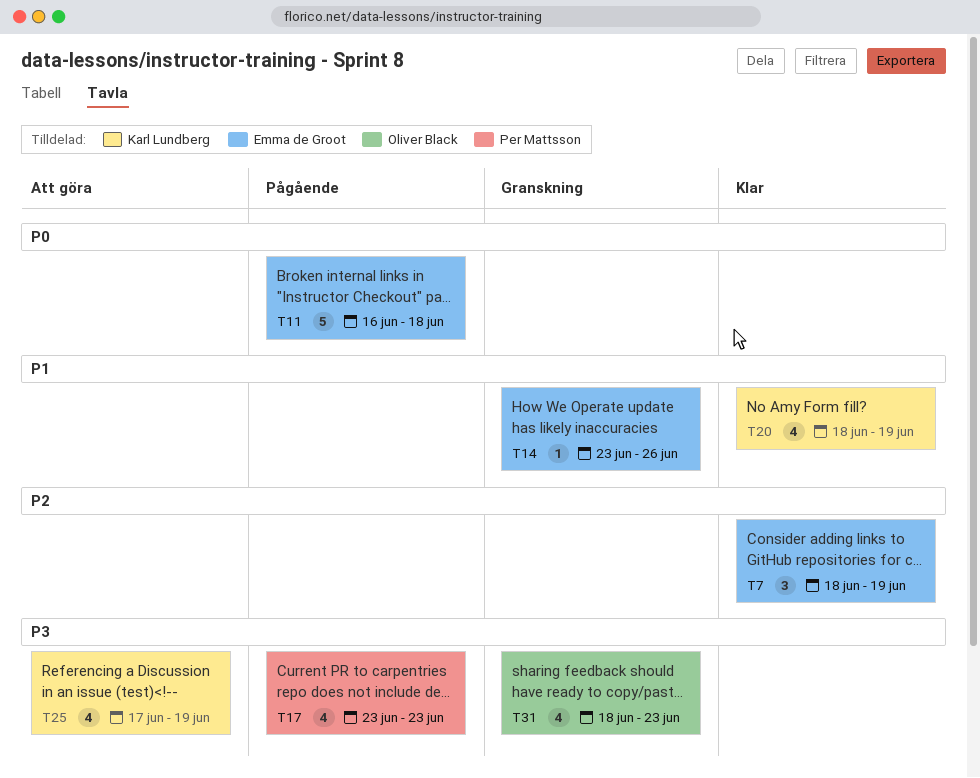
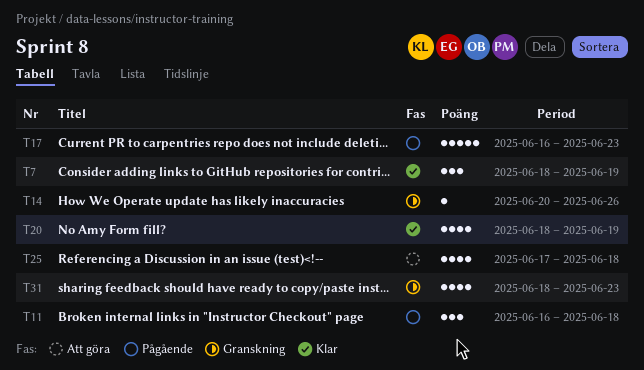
T11, estimate: 5 -> 3
T14, start: Jun 23 -> Jun 20
T17, estimate: 4 -> 5
T17, start: Jun 23 -> Jun 16
T25, due: Jun 19 -> Jun 18

